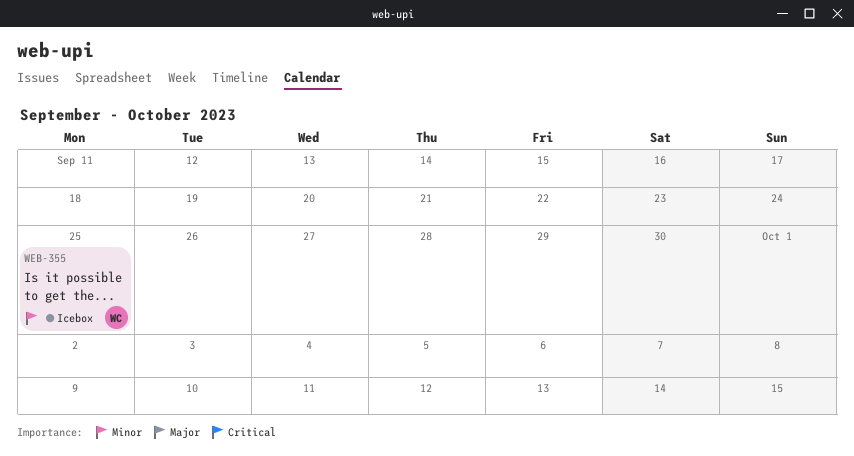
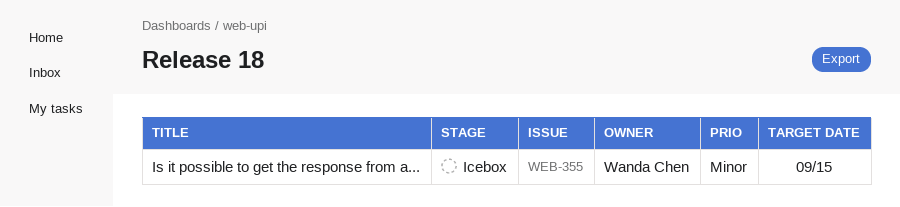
WEB-355, due: Sep 25 -> Sep 15

